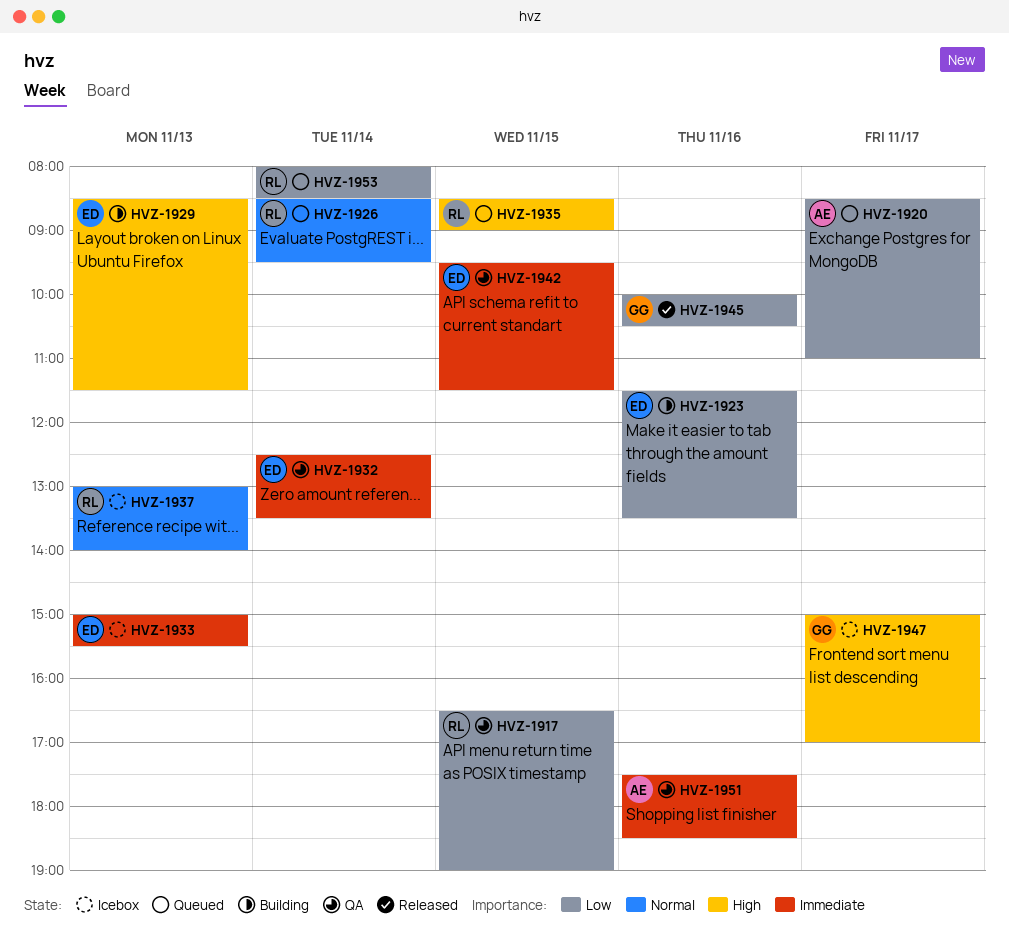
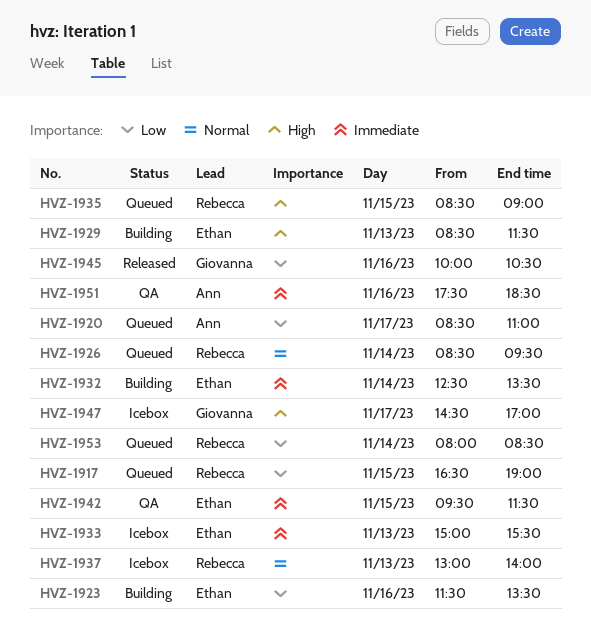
HVZ-1917, status: QA -> Queued
HVZ-1932, status: QA -> Building
HVZ-1947, begins: 15:00 -> 14:30

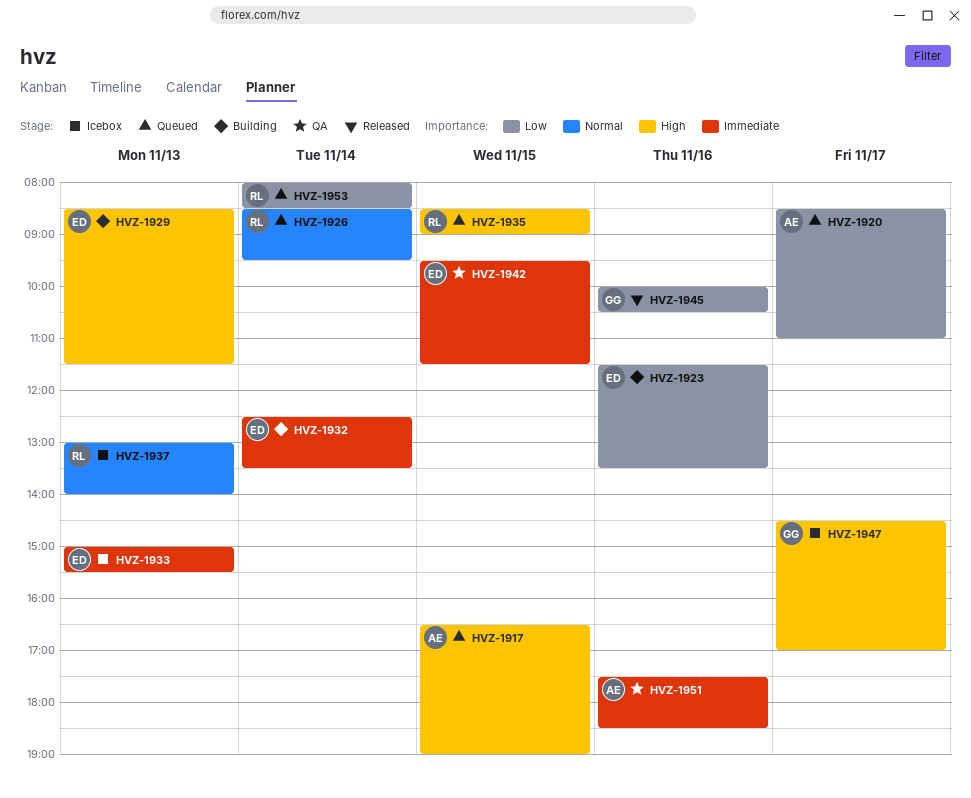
HVZ-1917, owner: Rebecca -> Ann
HVZ-1917, priority: Low -> High

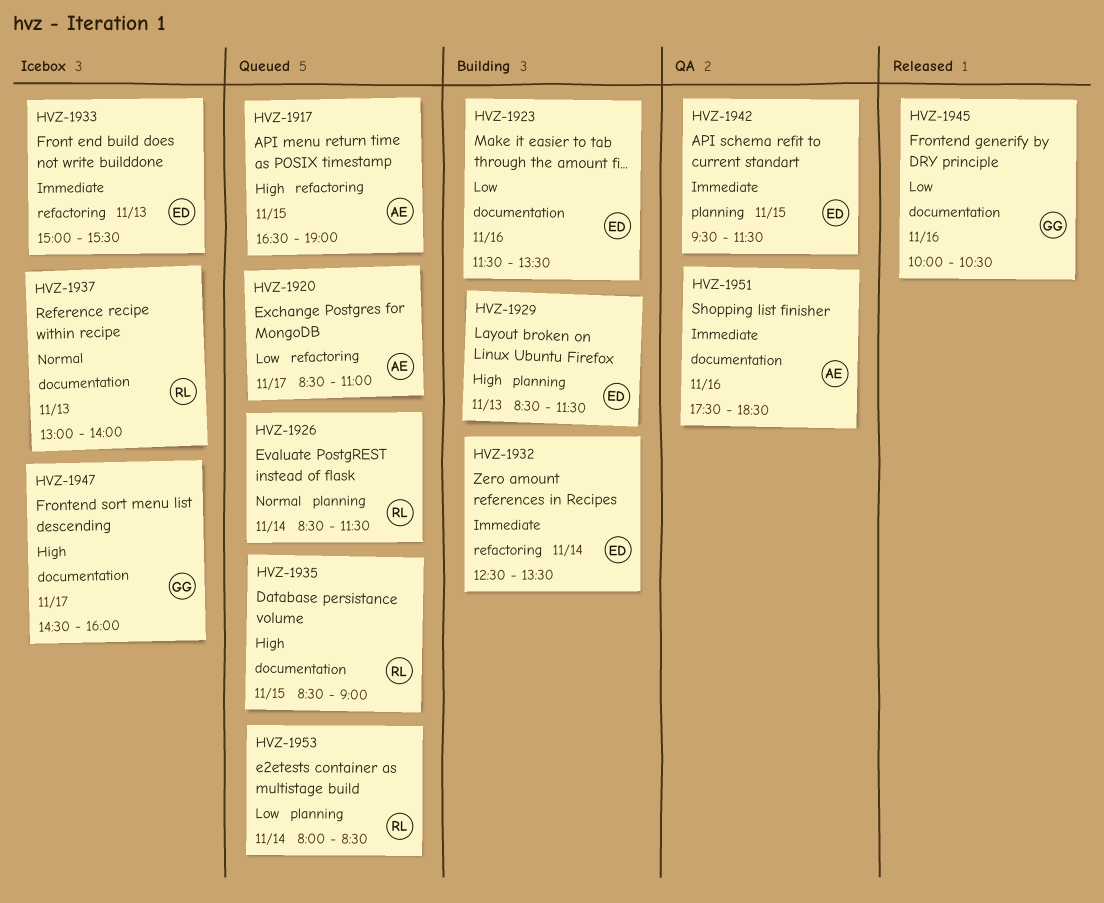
HVZ-1926, ends: 09:30 -> 11:30
HVZ-1947, ends: 17:00 -> 16:00

